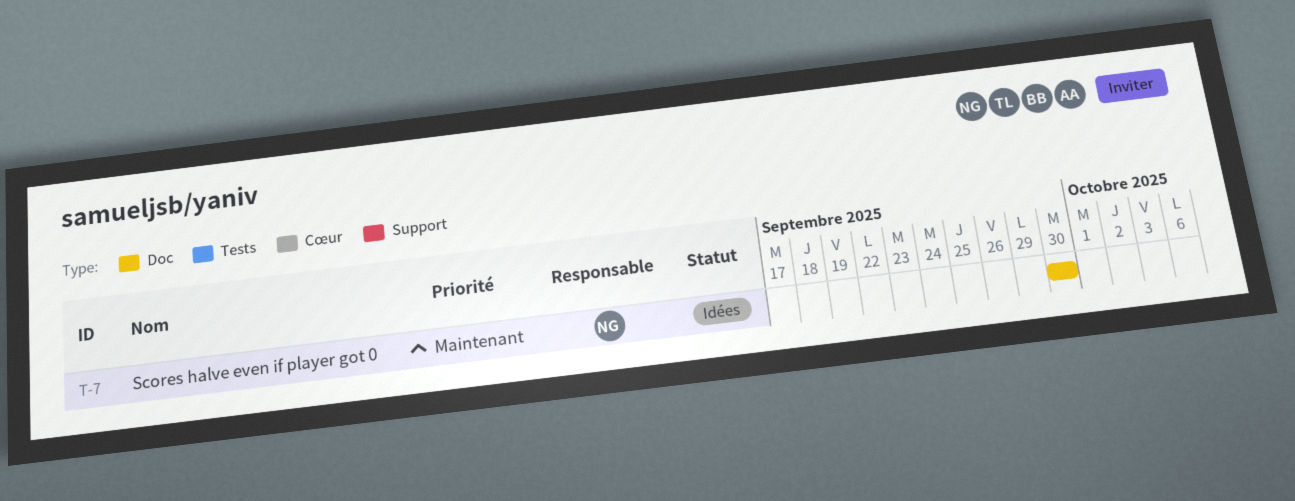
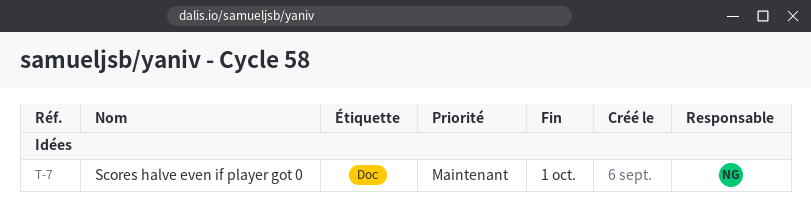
T-7, due: Sep 30 -> Oct 1

